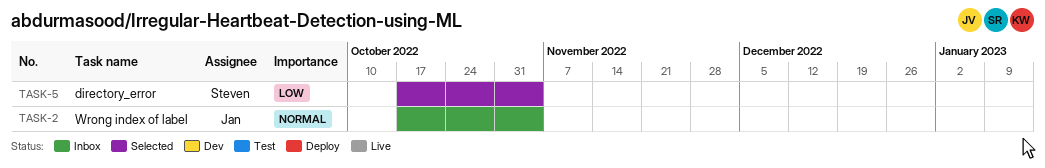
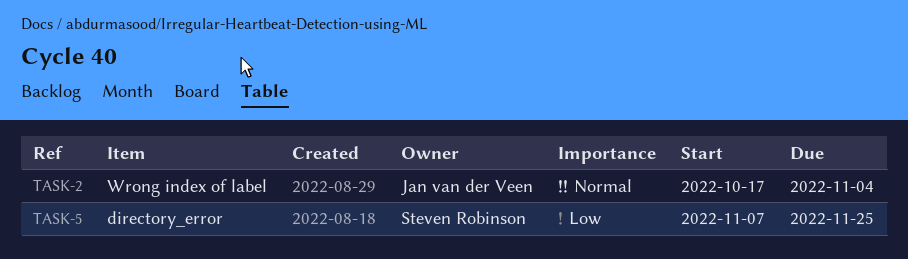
TASK-5, start: Oct 17 -> Nov 7
TASK-5, due: Nov 4 -> Nov 25

